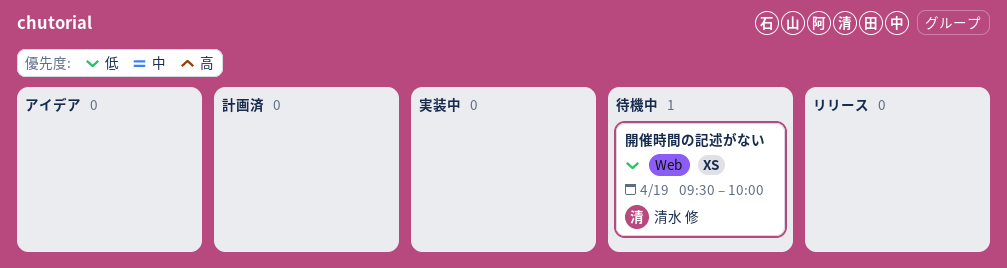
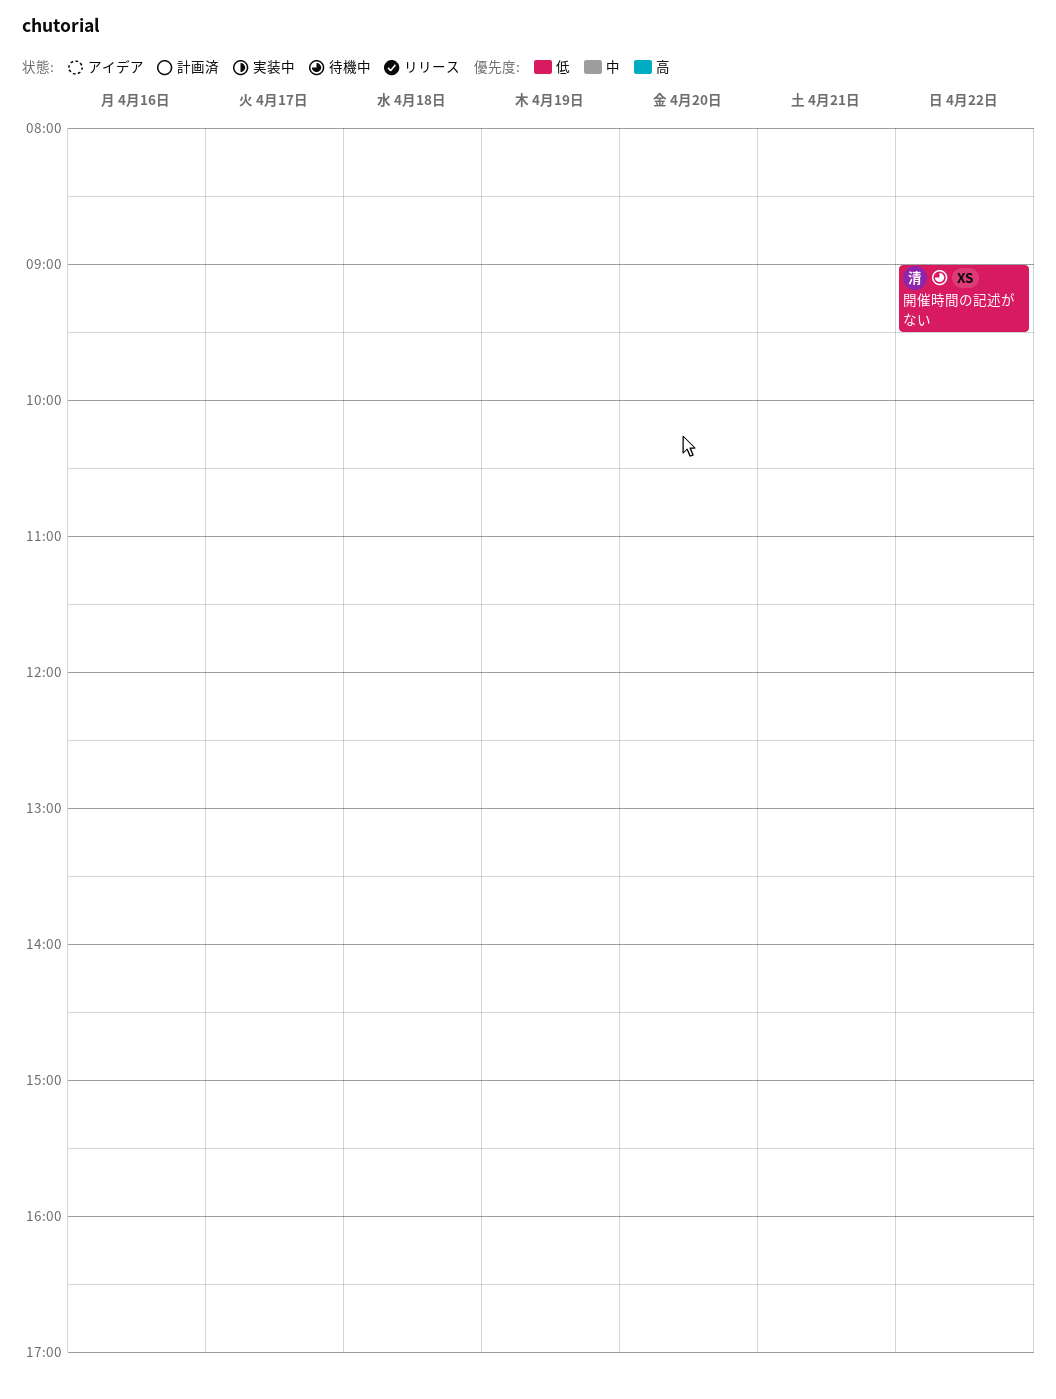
開催時間の記述がない, day: Apr 19 -> Apr 22
開催時間の記述がない, begins: 09:30 -> 09:00
開催時間の記述がない, ends: 10:00 -> 09:30

